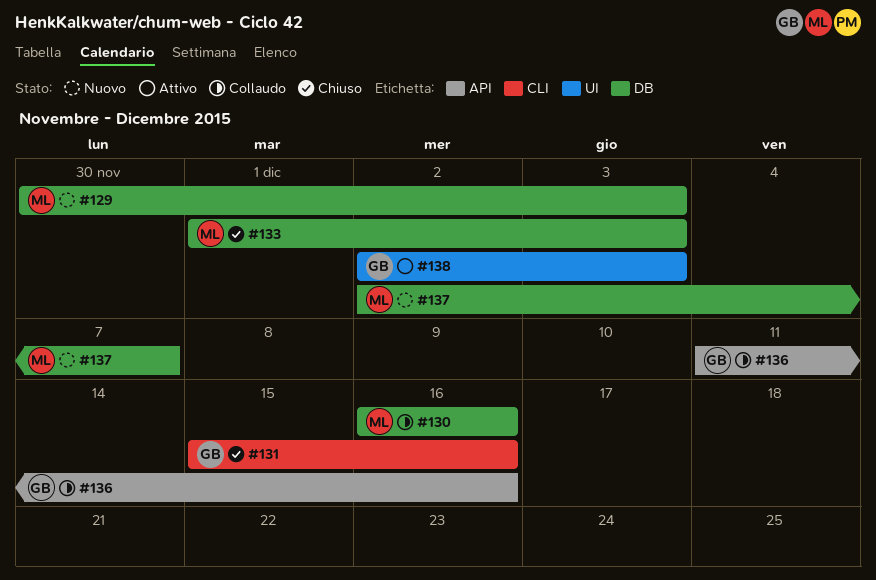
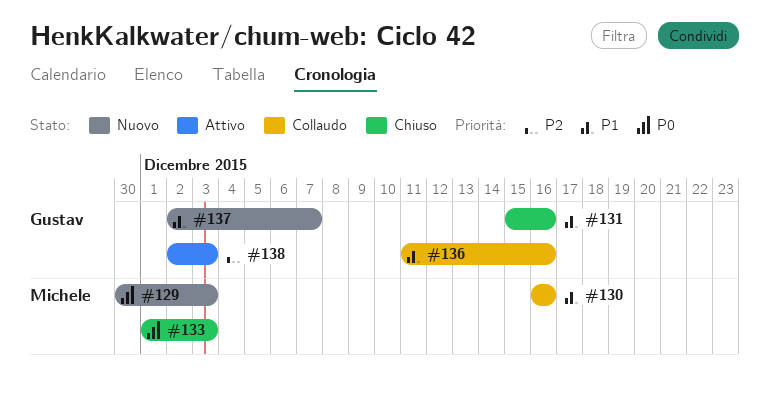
#137, owner: Michele -> Gustav

